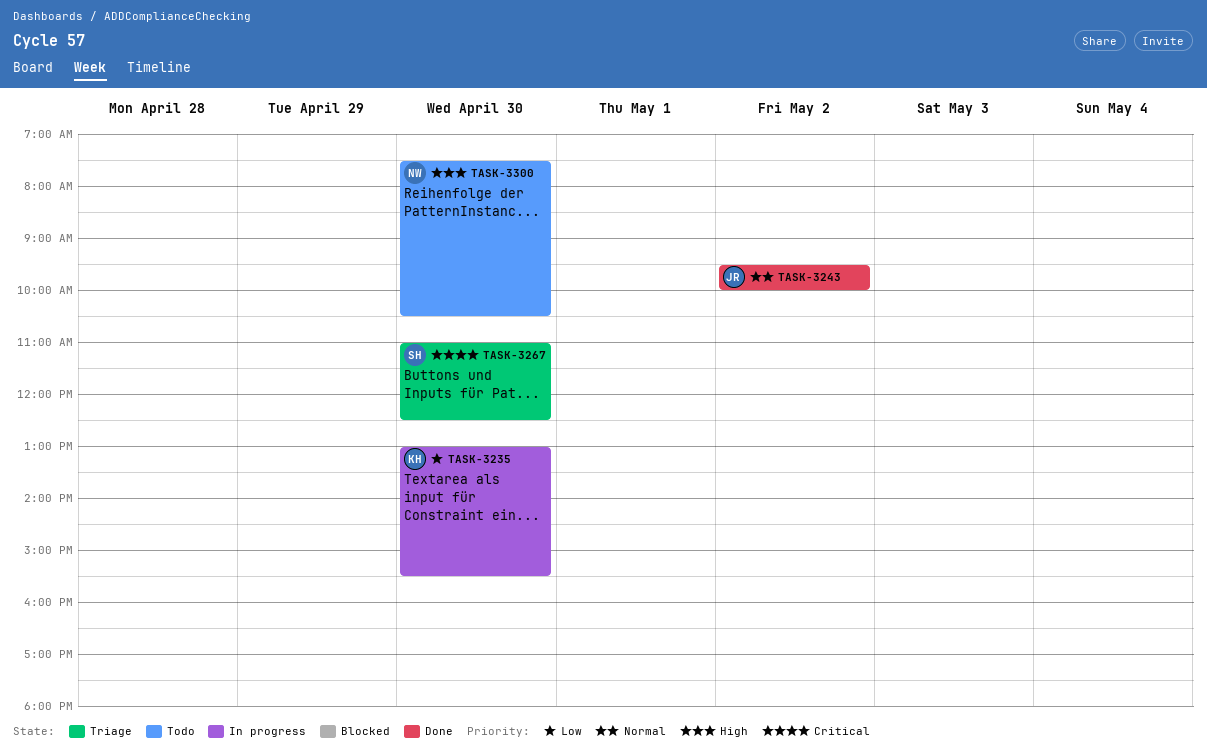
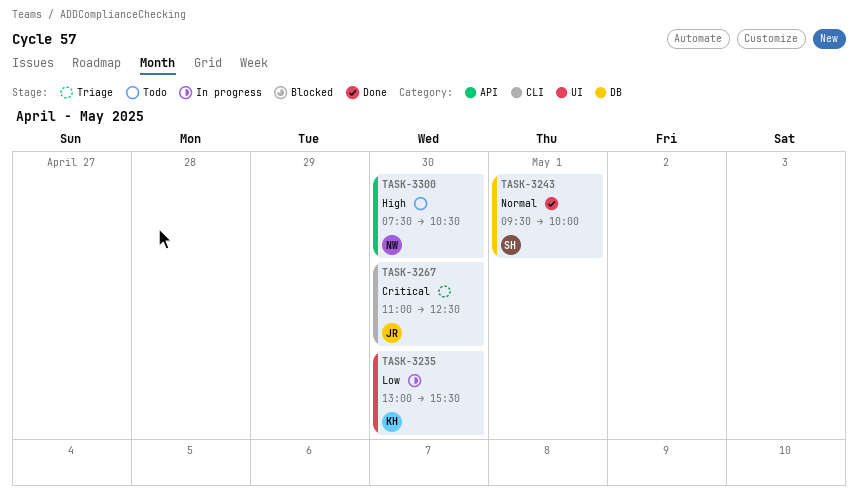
TASK-3243, owner: JR -> SH
TASK-3243, day: May 2 -> May 1
TASK-3267, owner: SH -> JR

